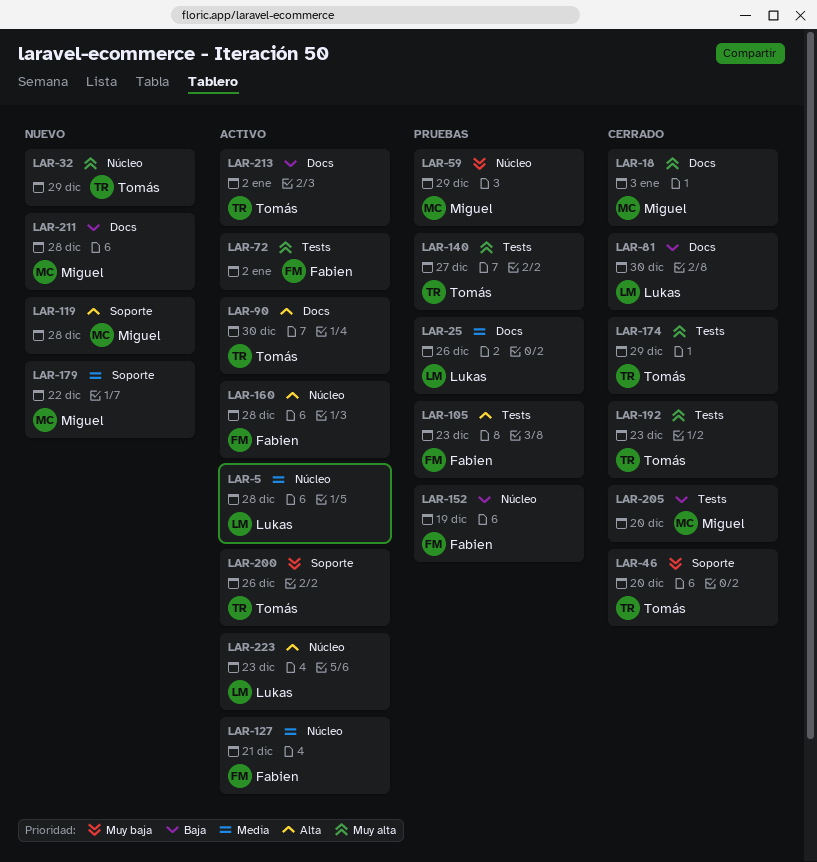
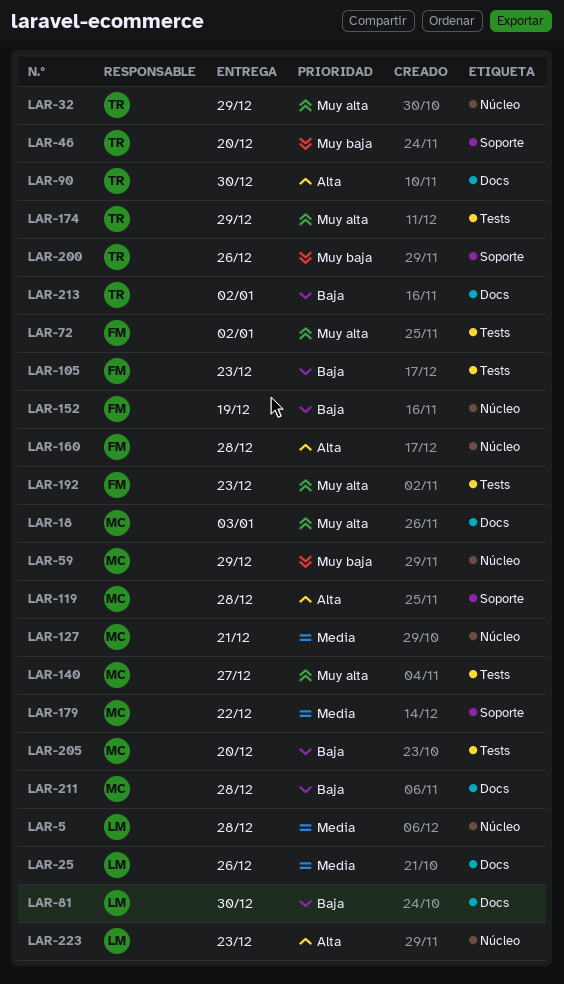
LAR-105, priority: Alta -> Baja
LAR-127, owner: Fabien -> Miguel
LAR-140, owner: Tomás -> Miguel
LAR-192, owner: Tomás -> Fabien

